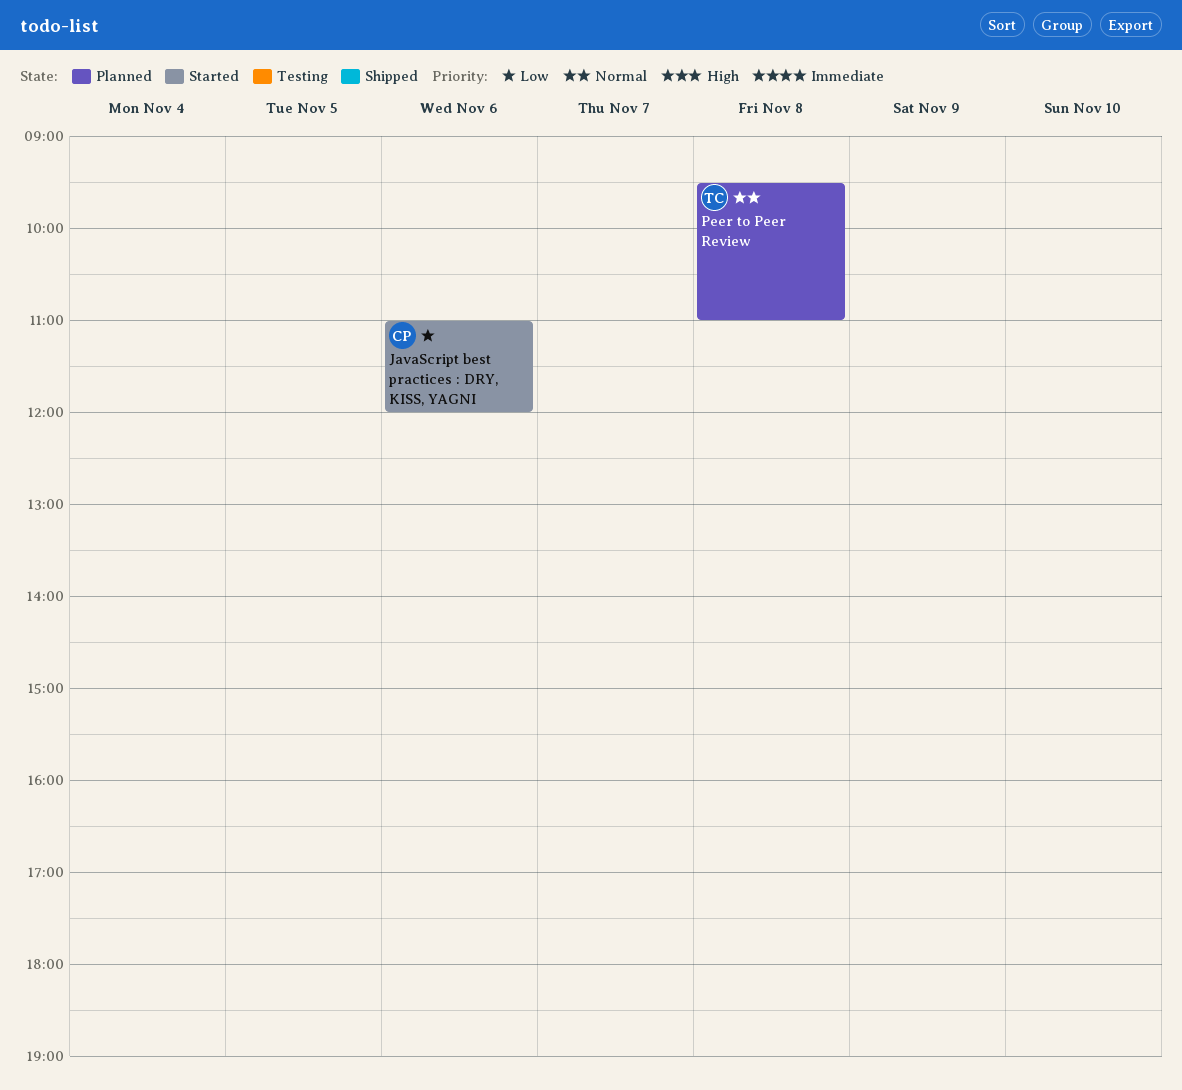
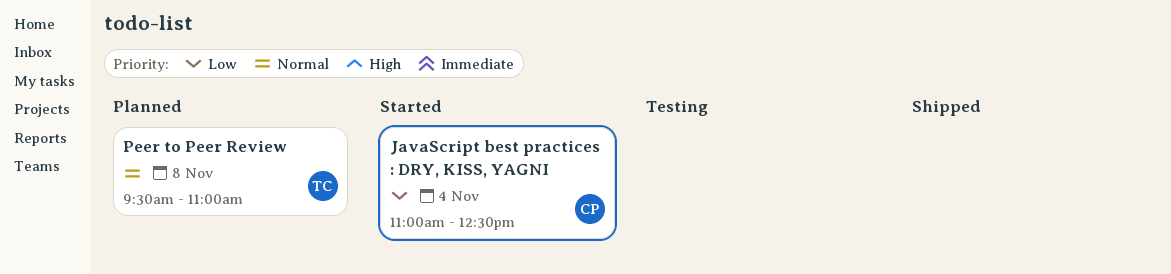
JavaScript best practices : DRY, KISS, YAGNI, day: Nov 6 -> Nov 4
JavaScript best practices : DRY, KISS, YAGNI, ends: 12:00 -> 12:30

